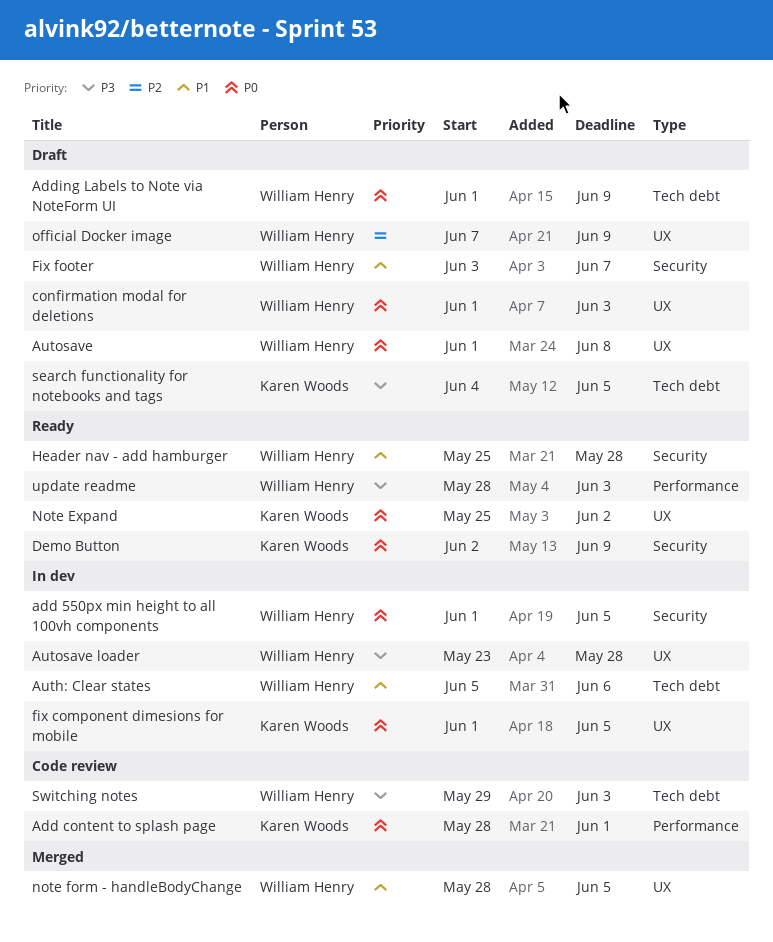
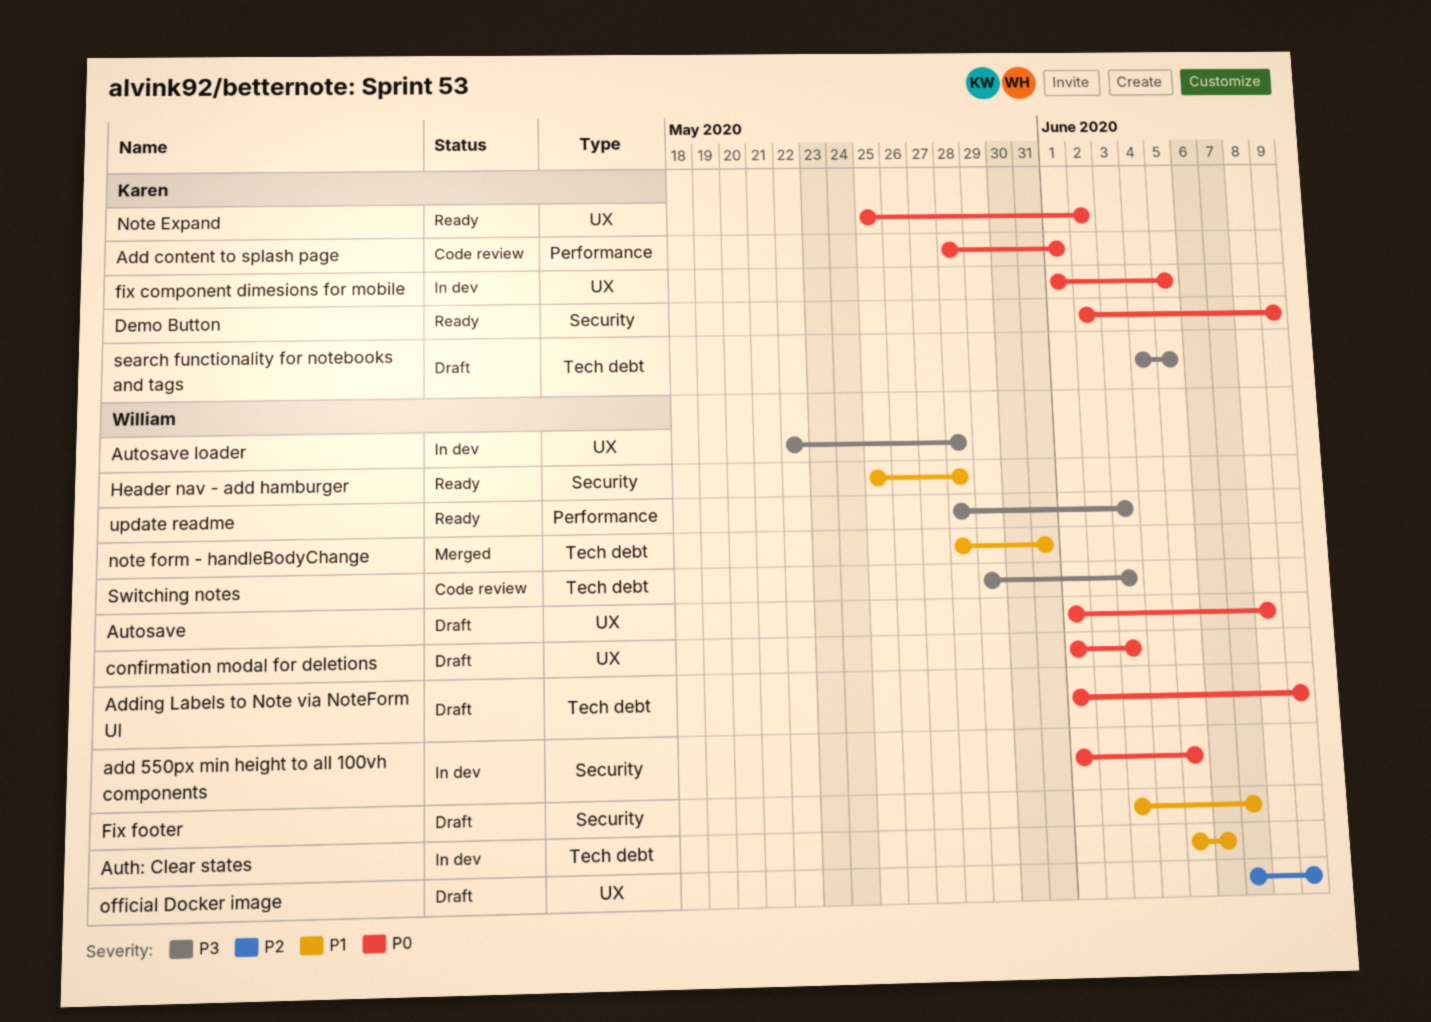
Autosave loader, start: May 23 -> May 22
note form - handleBodyChange, label: UX -> Tech debt
note form - handleBodyChange, due: Jun 5 -> May 31

